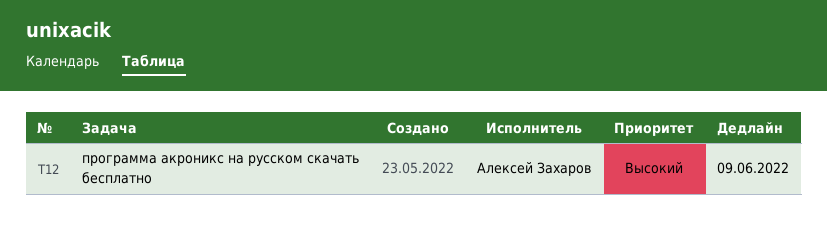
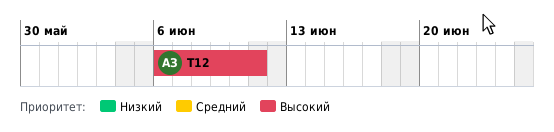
T12, due: Jun 9 -> Jun 11

